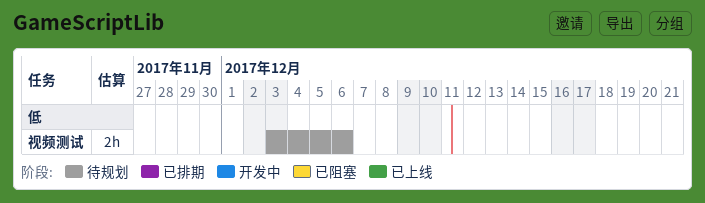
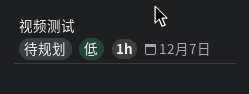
视频测试, estimate: 2h -> 1h
视频测试, due: Dec 6 -> Dec 7

